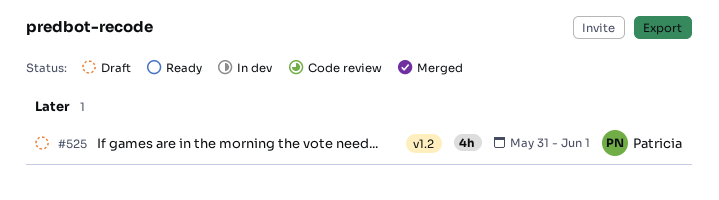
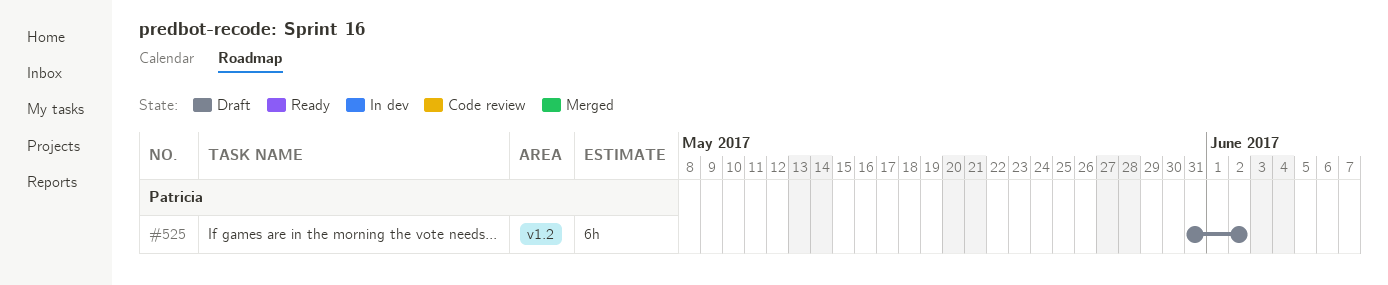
#525, estimate: 4h -> 6h
#525, due: Jun 1 -> Jun 2

